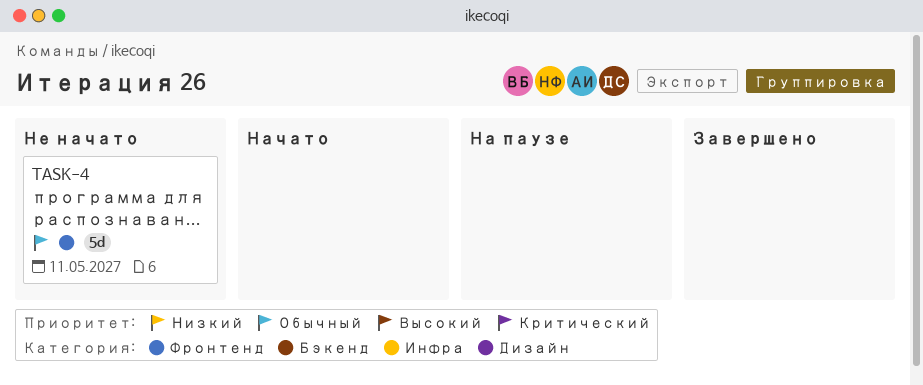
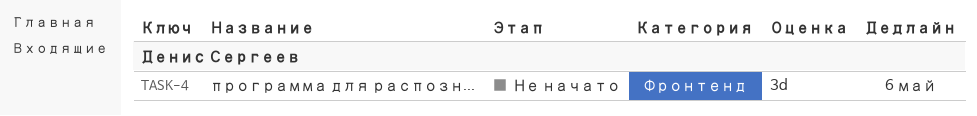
TASK-4, estimate: 5d -> 3d
TASK-4, due: May 11 -> May 6

